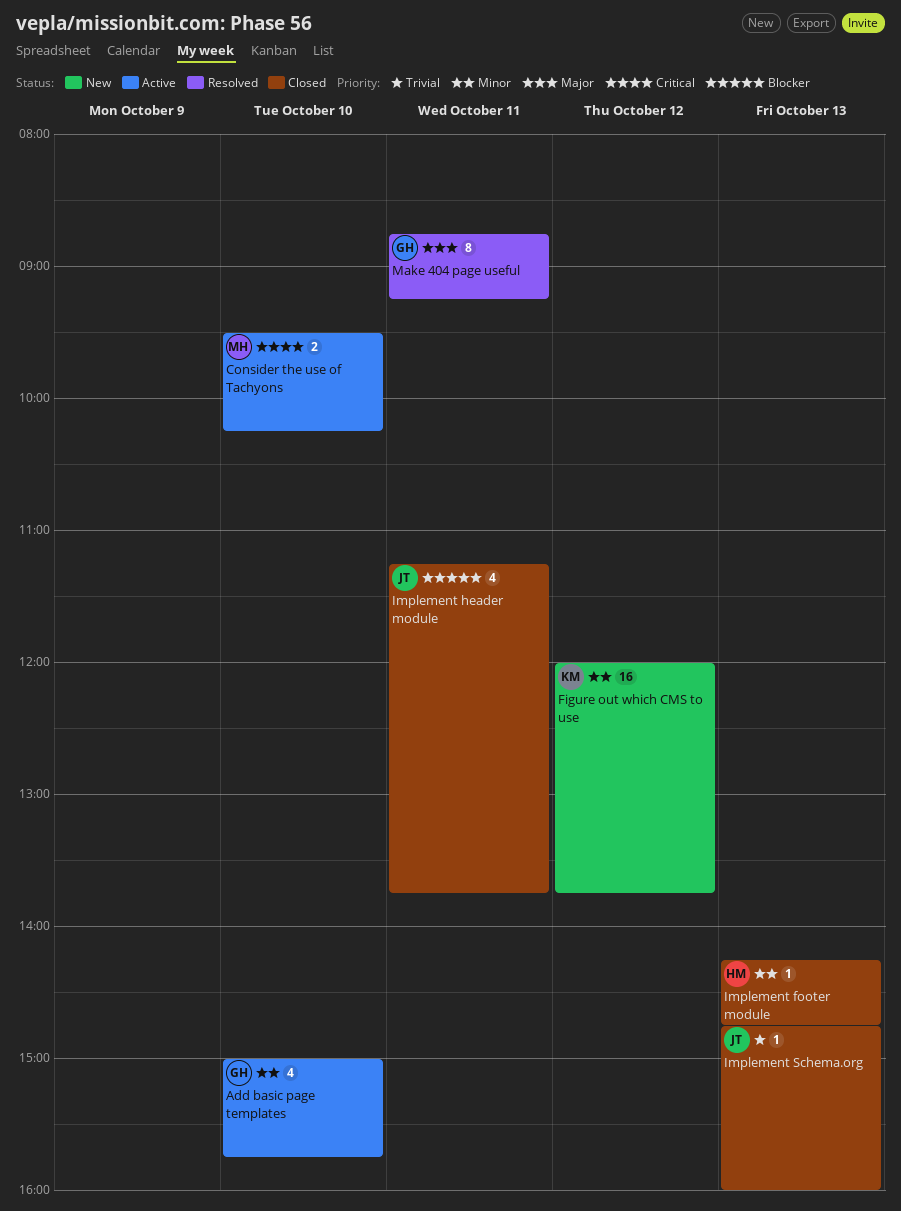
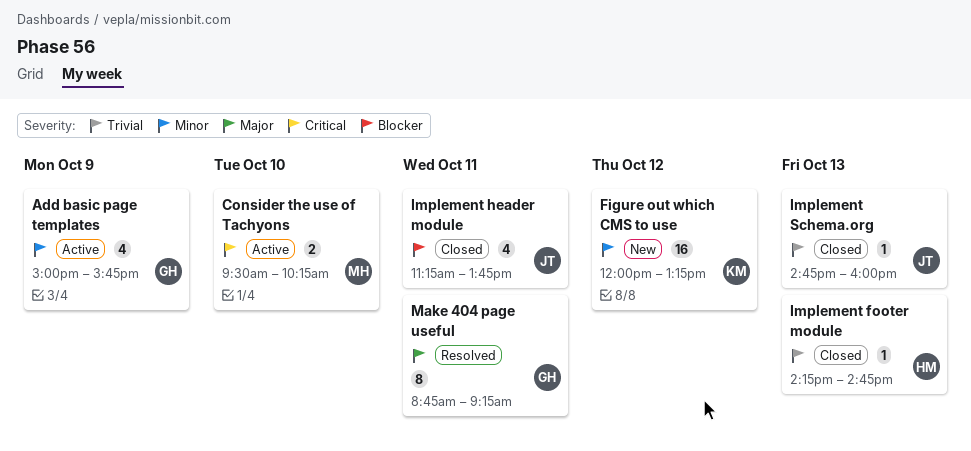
Add basic page templates, day: Oct 10 -> Oct 9
Figure out which CMS to use, ends: 13:45 -> 13:15
Implement footer module, priority: Minor -> Trivial

